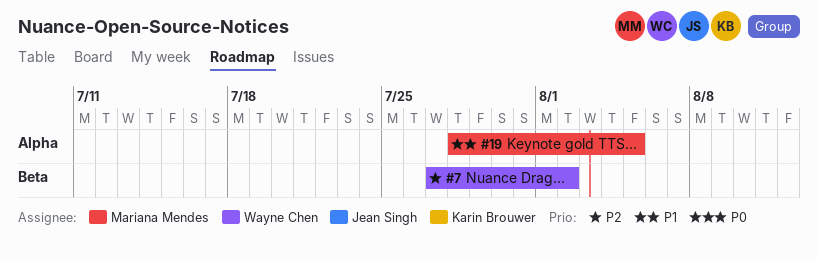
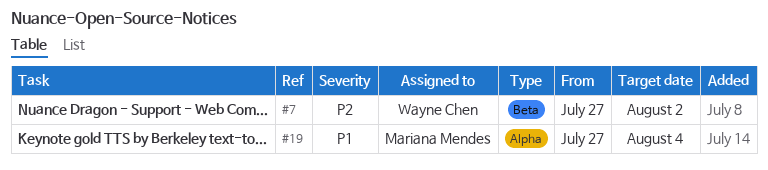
#19, start: Jul 28 -> Jul 27
#19, due: Aug 5 -> Aug 4

